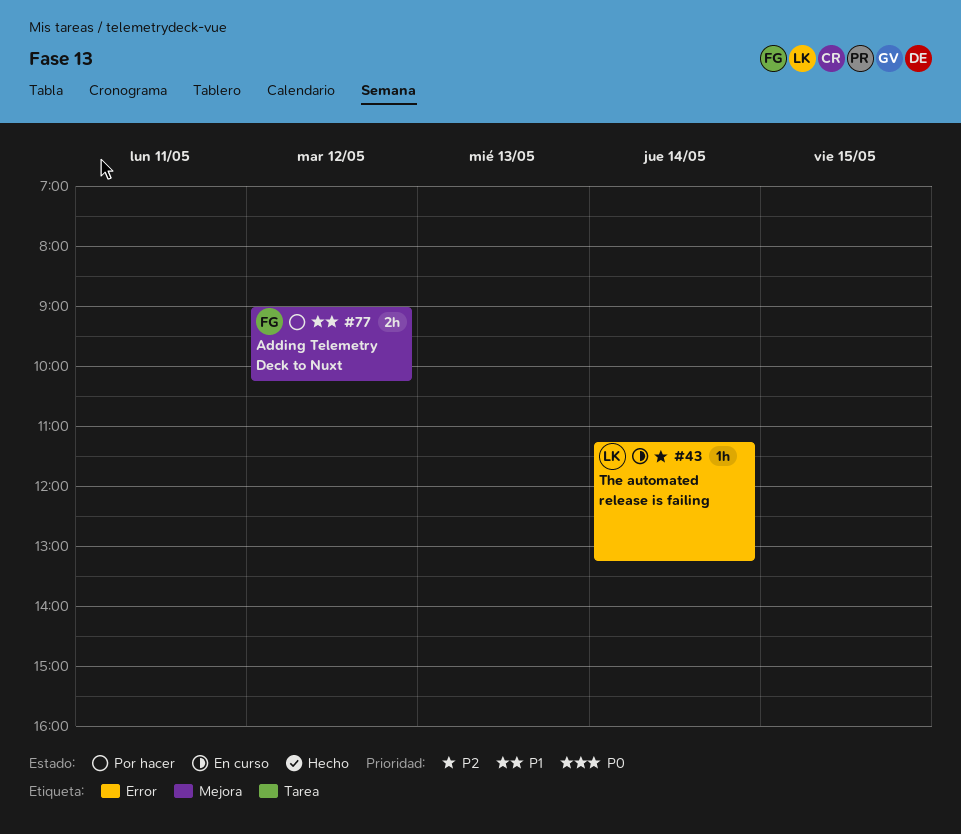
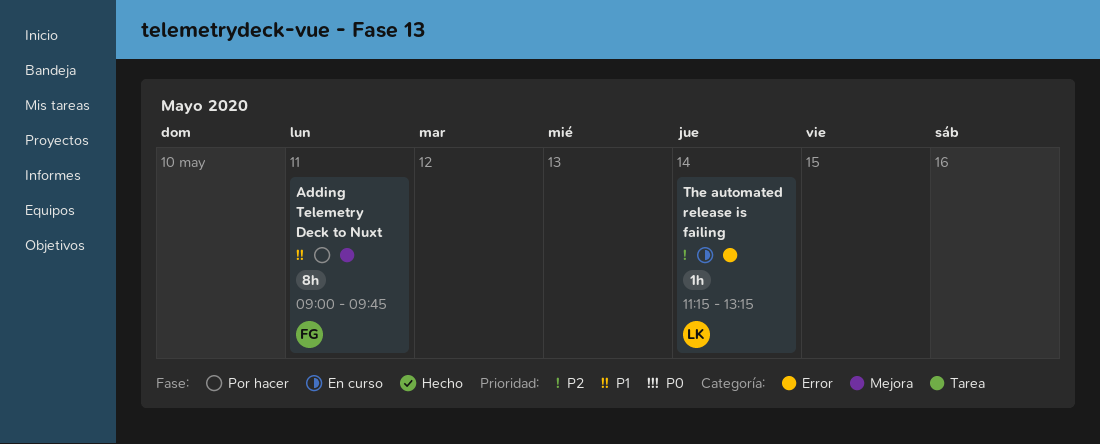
Adding Telemetry Deck to Nuxt, estimate: 2h -> 8h
Adding Telemetry Deck to Nuxt, day: May 12 -> May 11
Adding Telemetry Deck to Nuxt, ends: 10:15 -> 09:45

